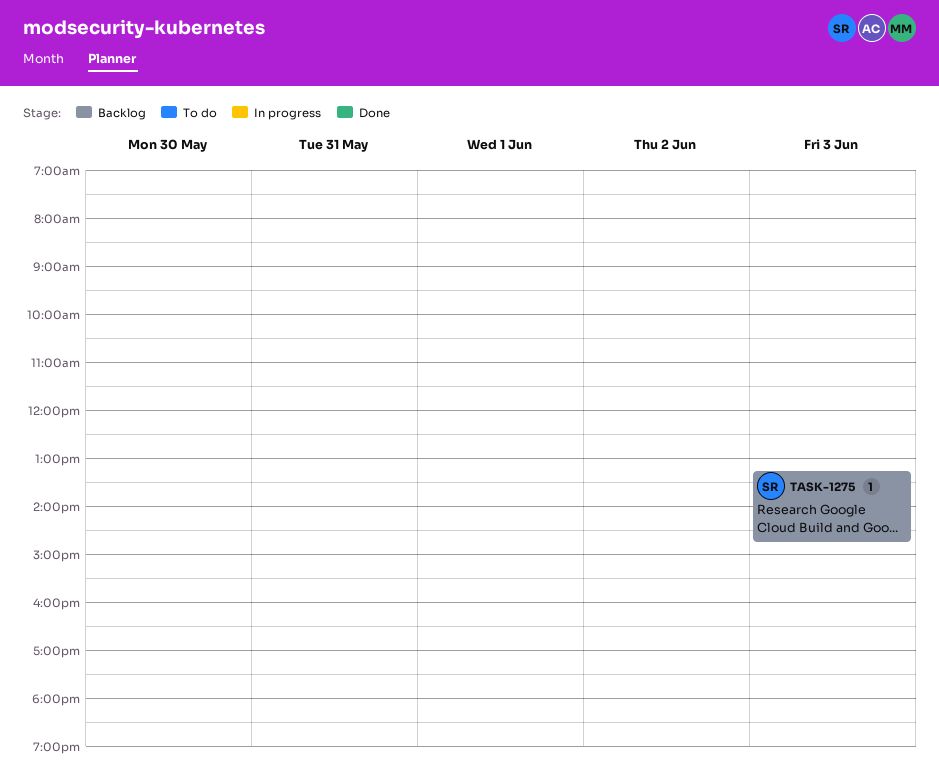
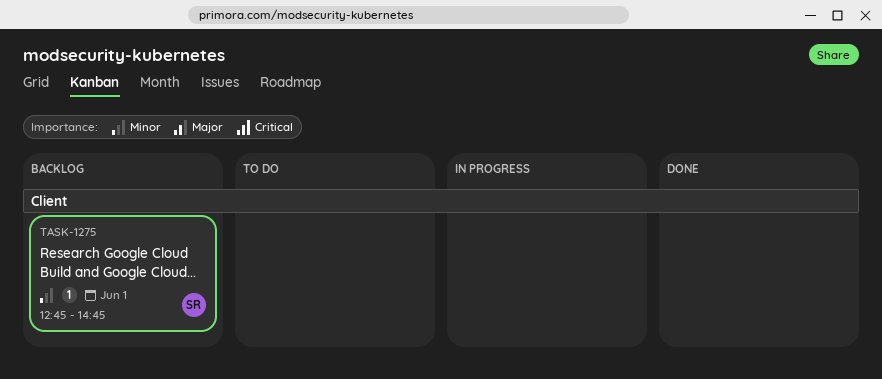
TASK-1275, day: Jun 3 -> Jun 1
TASK-1275, begins: 13:15 -> 12:45

